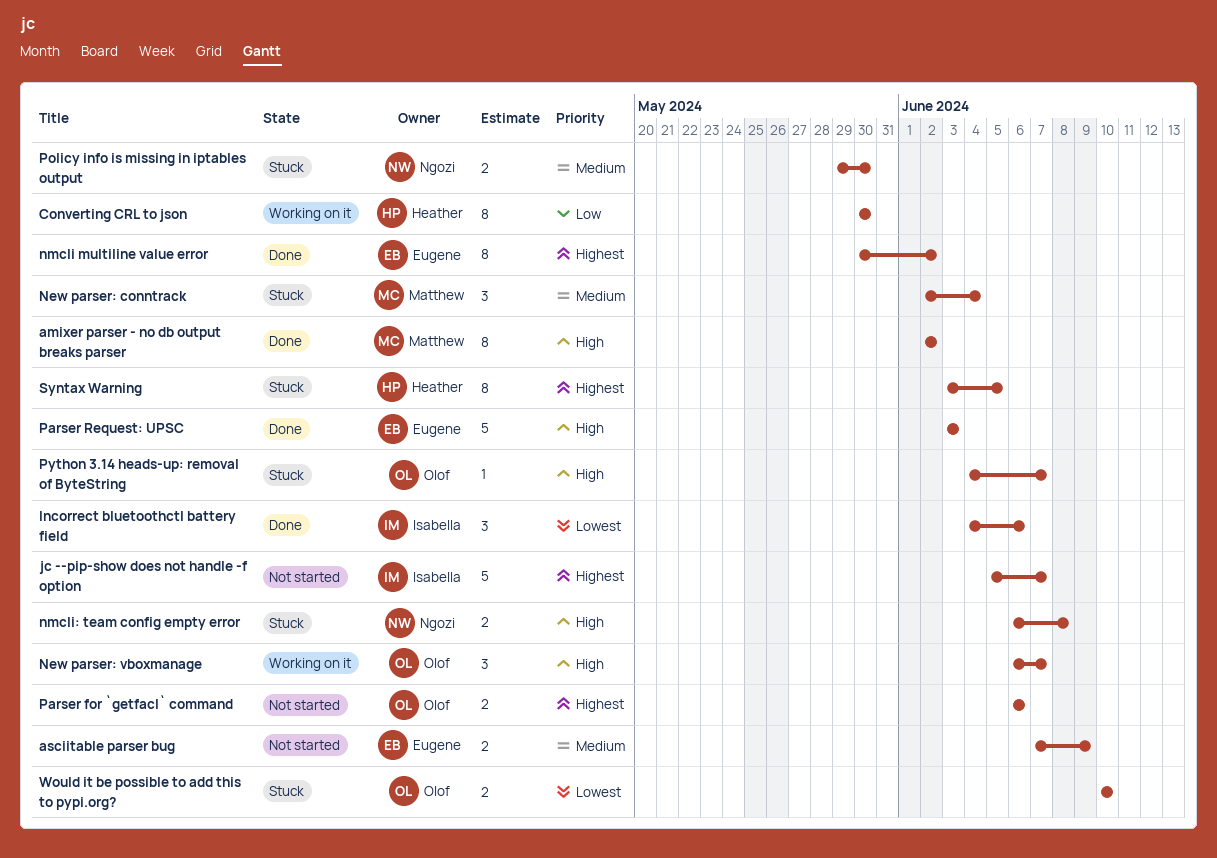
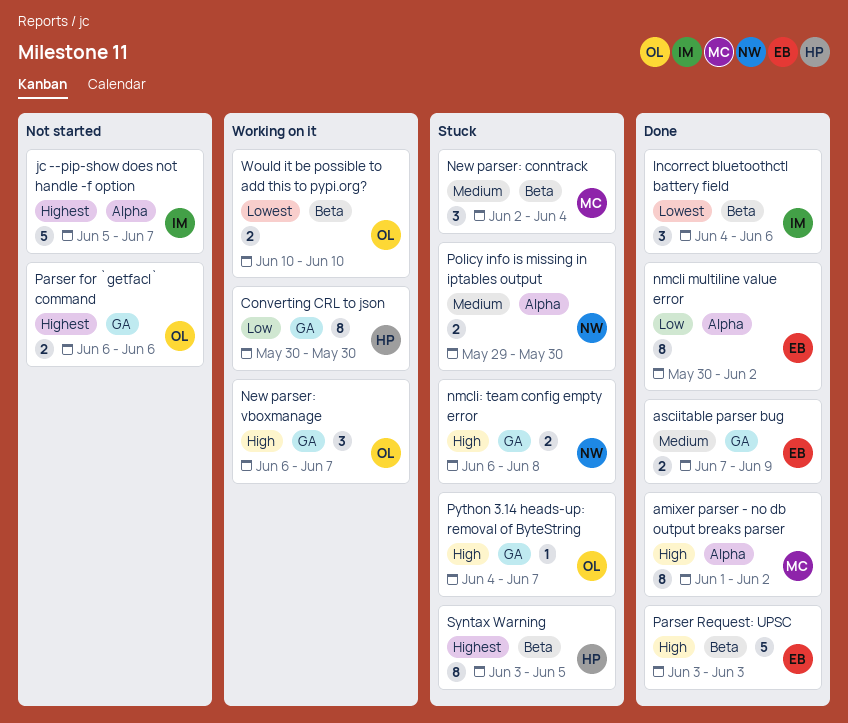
amixer parser - no db output breaks parser, start: Jun 2 -> Jun 1
asciitable parser bug, status: Not started -> Done
nmcli multiline value error, priority: Highest -> Low
Would it be possible to add this to pypi.org?, status: Stuck -> Working on it

